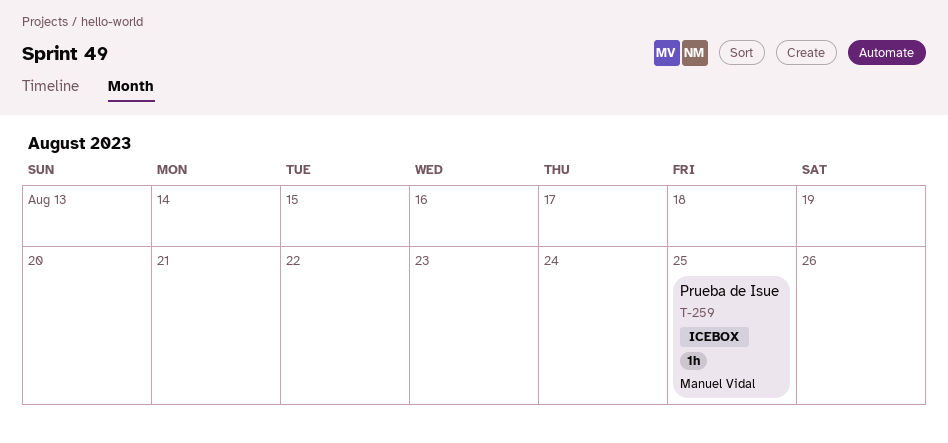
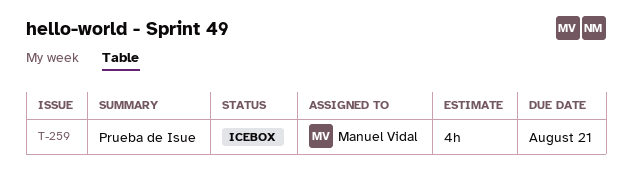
T-259, estimate: 1h -> 4h
T-259, due: Aug 25 -> Aug 21

